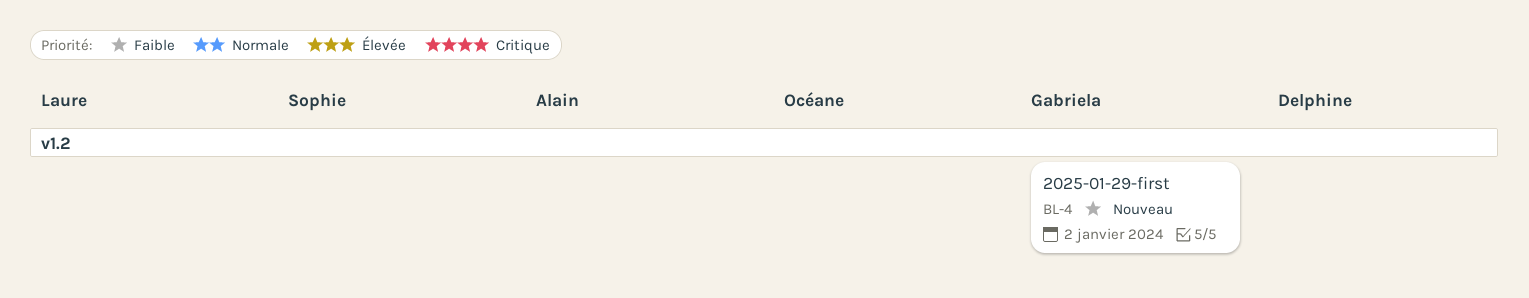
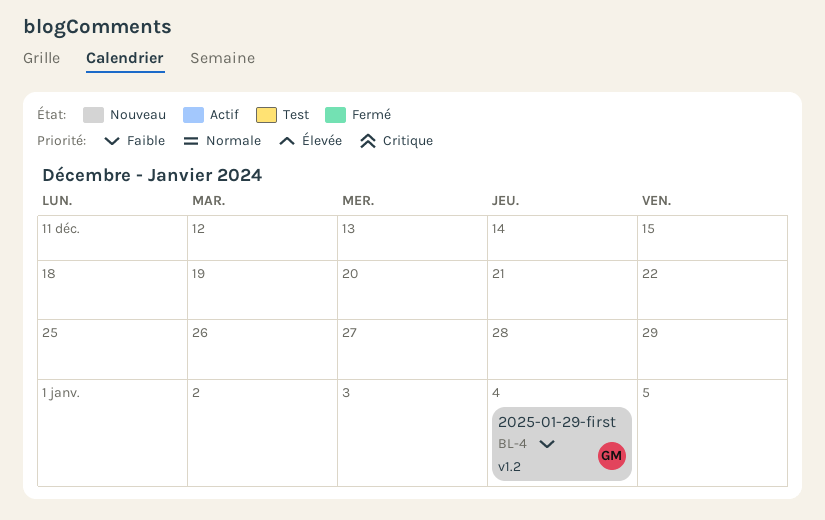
BL-4, due: Jan 2 -> Jan 4

